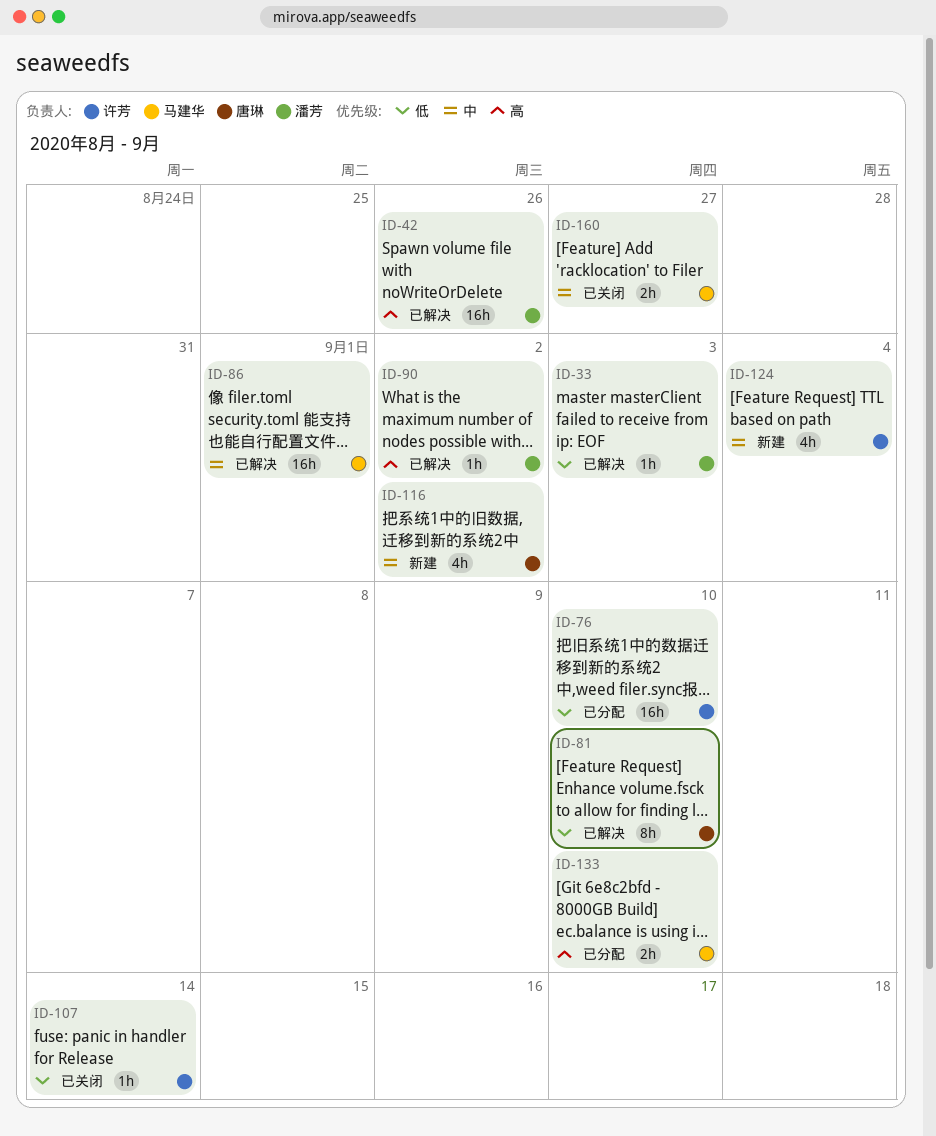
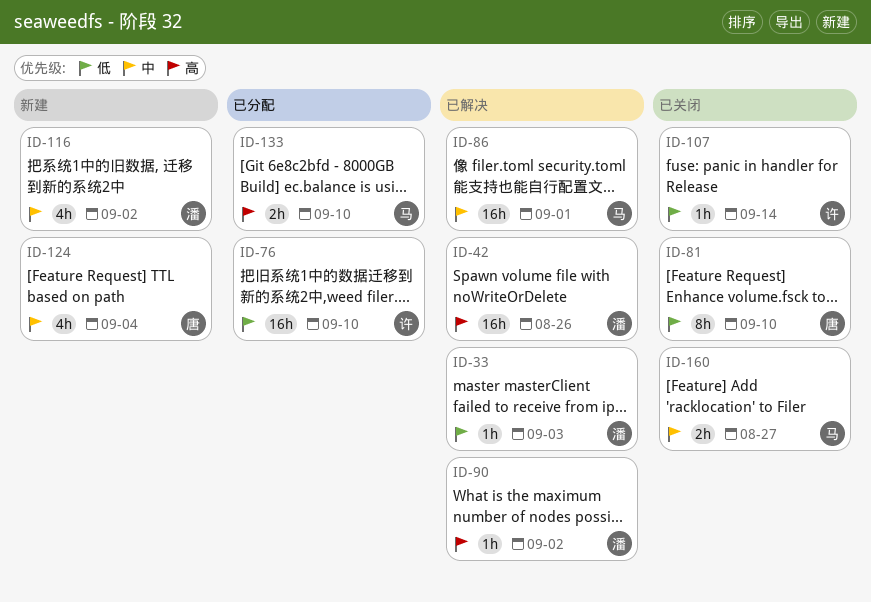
ID-81, status: 已解决 -> 已关闭
ID-116, owner: 唐琳 -> 潘芳
ID-124, owner: 许芳 -> 唐琳

